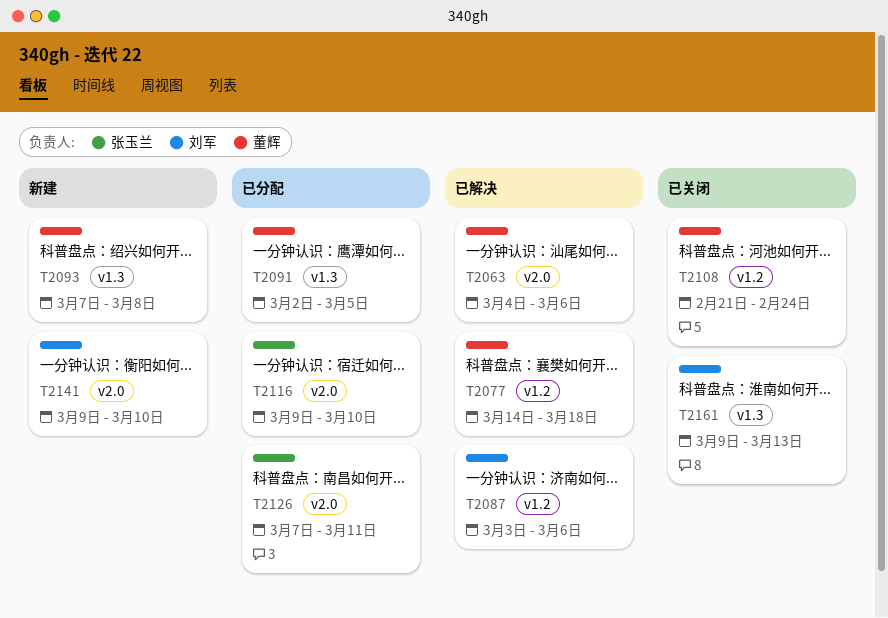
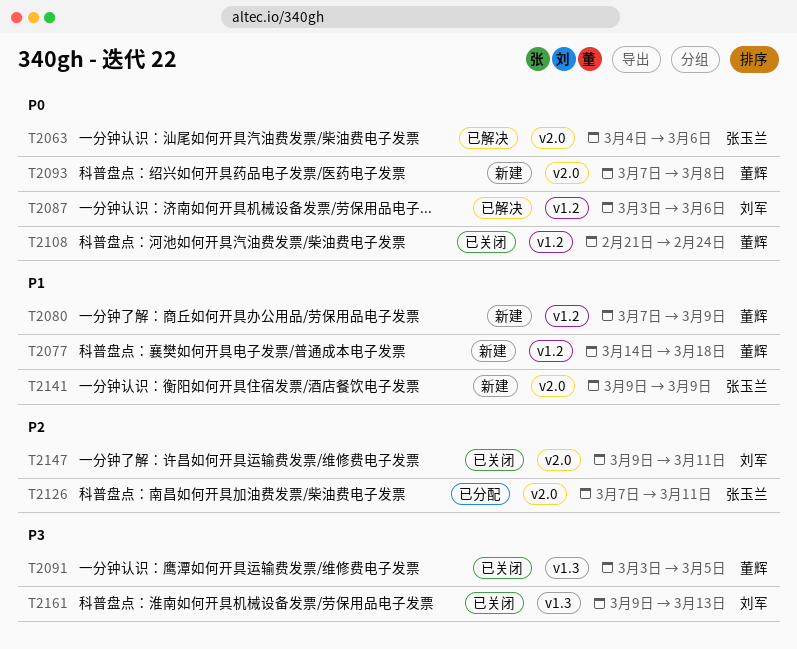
T2063, owner: 董辉 -> 张玉兰
T2077, status: 已解决 -> 新建
T2080: none -> present
T2091, status: 已分配 -> 已关闭
T2091, start: Mar 2 -> Mar 3
T2093, label: v1.3 -> v2.0
T2116: present -> none
T2141, owner: 刘军 -> 张玉兰
T2141, due: Mar 10 -> Mar 9
T2147: none -> present

